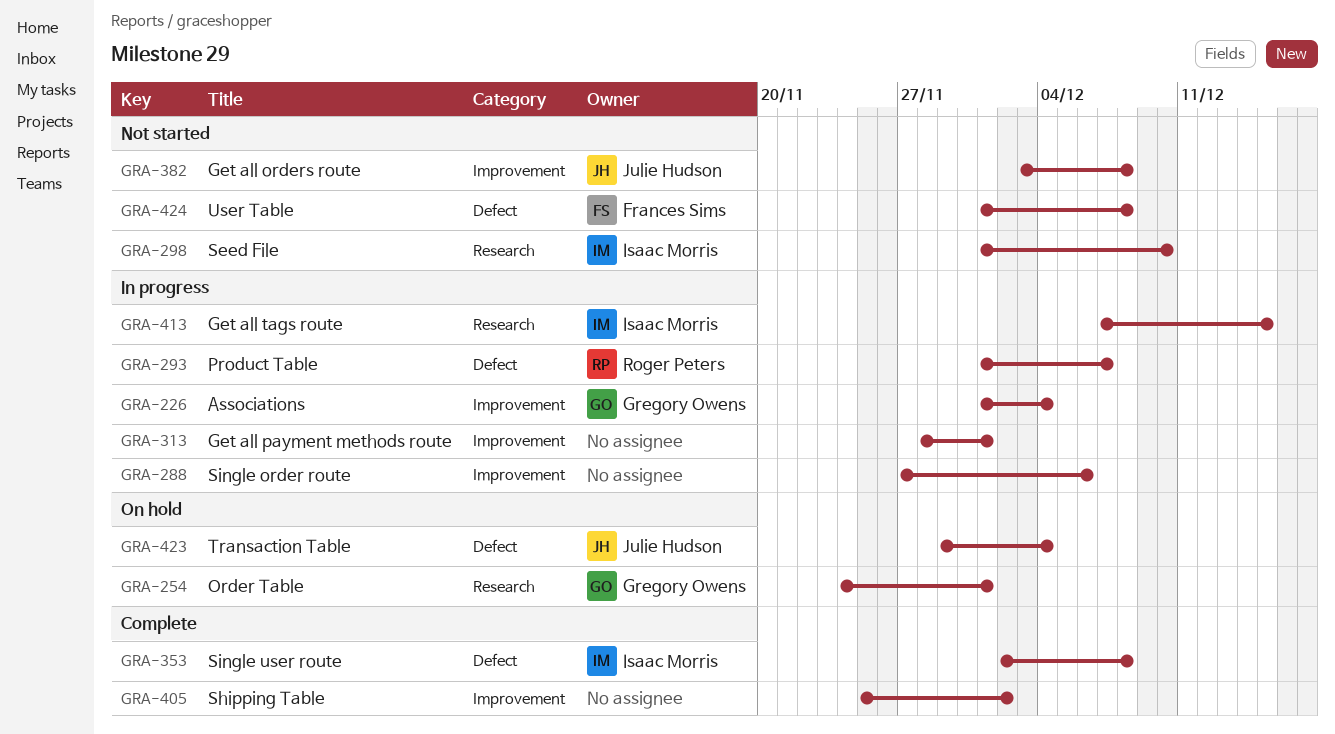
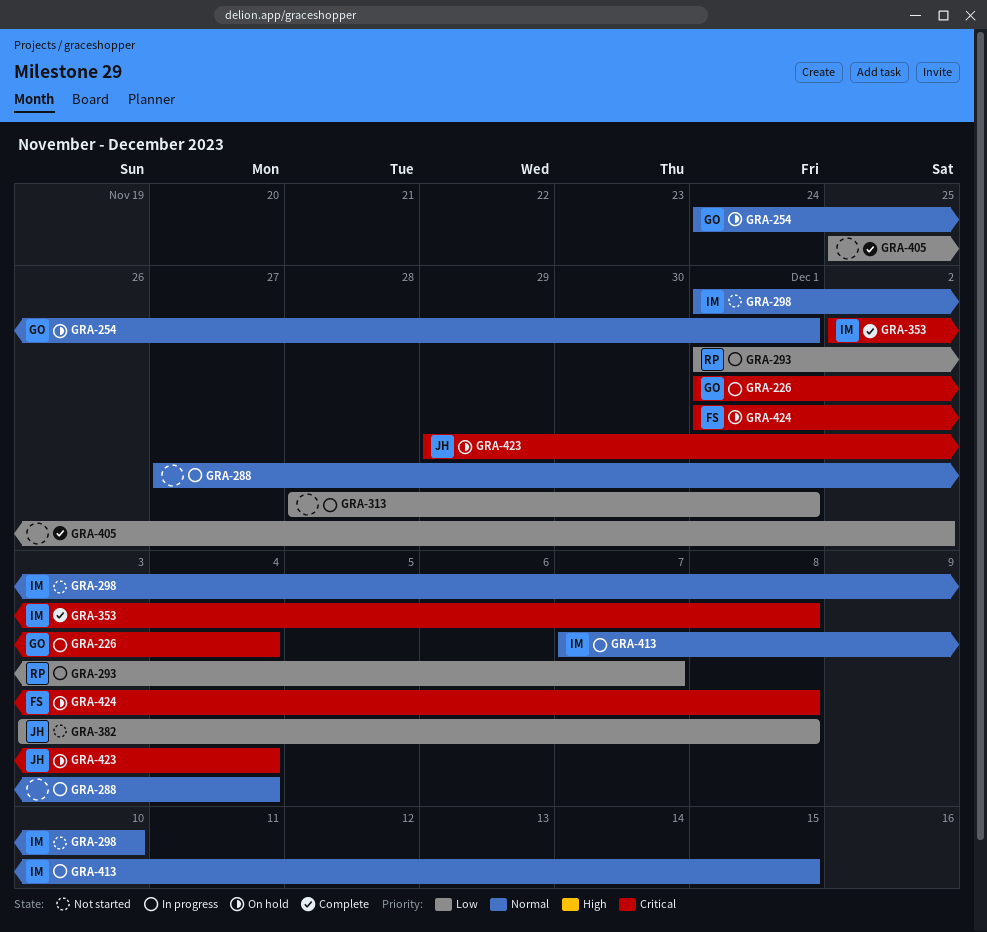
GRA-288, due: Dec 6 -> Dec 4
GRA-424, status: Not started -> On hold

